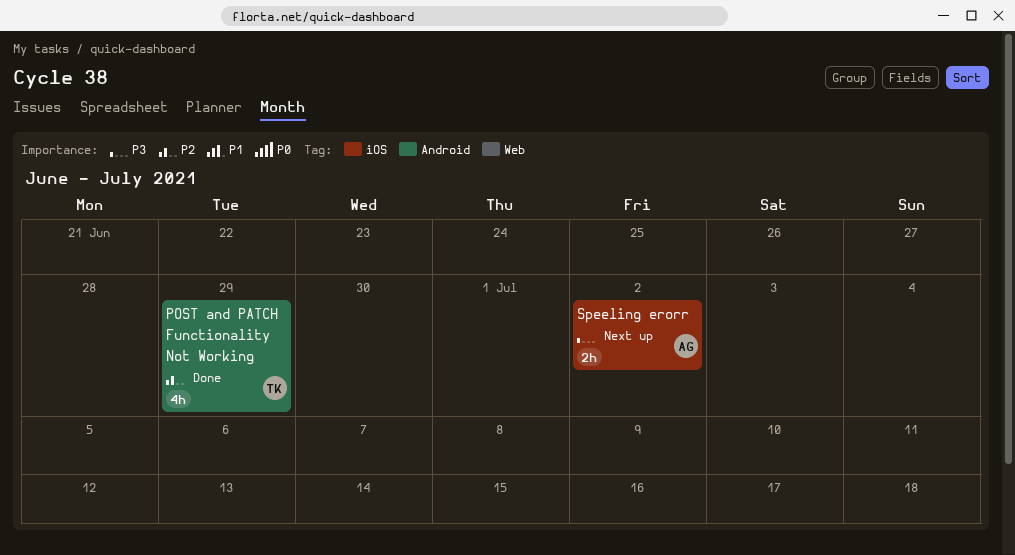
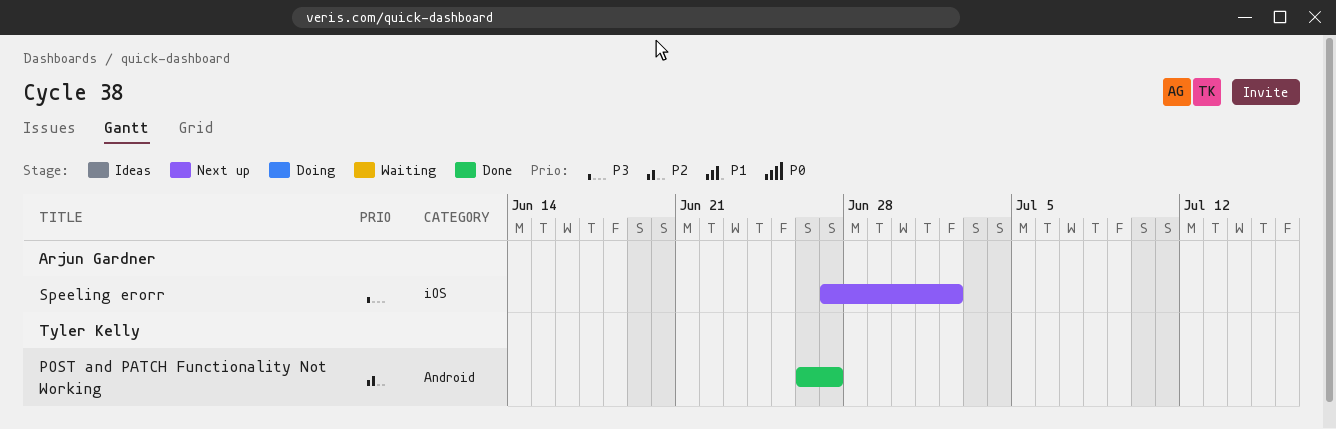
POST and PATCH Functionality Not Working, due: Jun 29 -> Jun 27

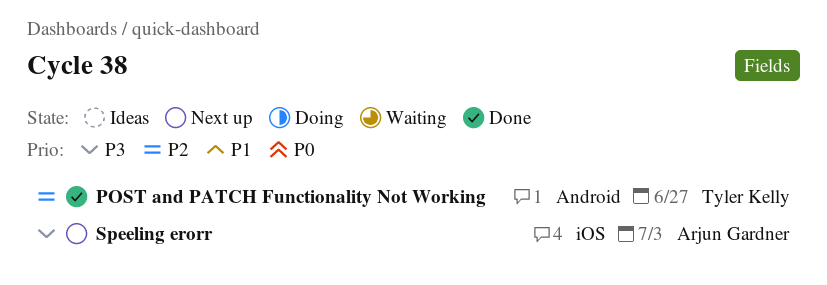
Speeling erorr, due: Jul 2 -> Jul 3

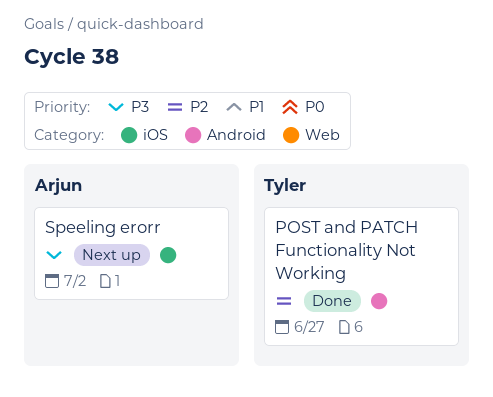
Speeling erorr, due: Jul 3 -> Jul 2

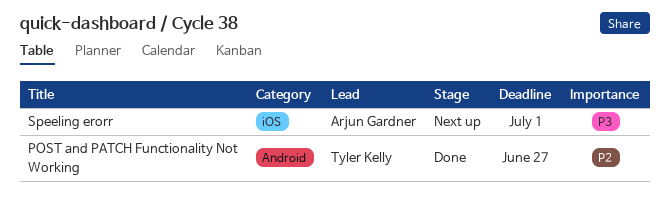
Speeling erorr, due: Jul 2 -> Jul 1

